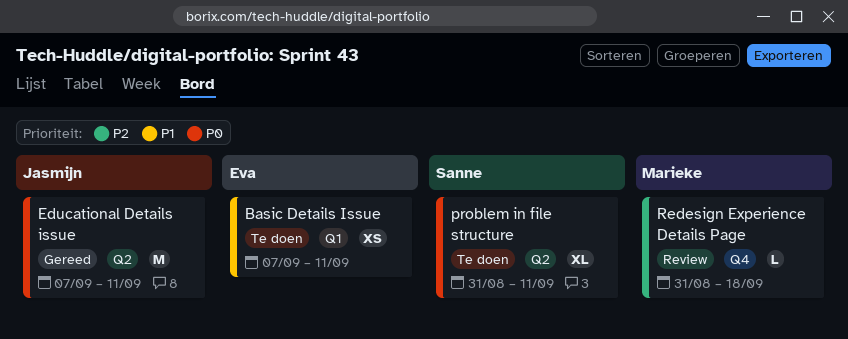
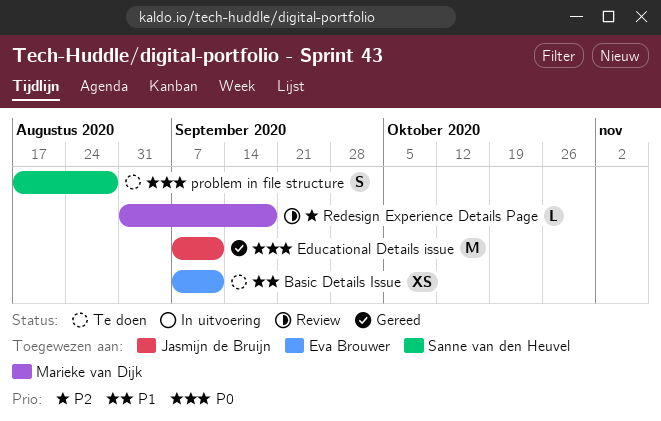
problem in file structure, estimate: XL -> S
problem in file structure, start: Aug 31 -> Aug 17
problem in file structure, due: Sep 11 -> Aug 28

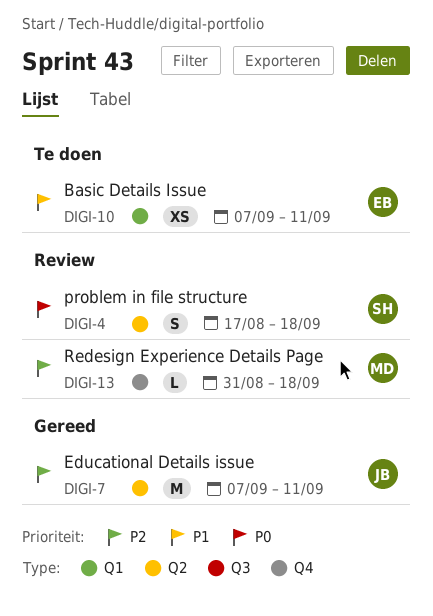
Educational Details issue, priority: P0 -> P2
problem in file structure, status: Te doen -> Review
problem in file structure, due: Aug 28 -> Sep 18

